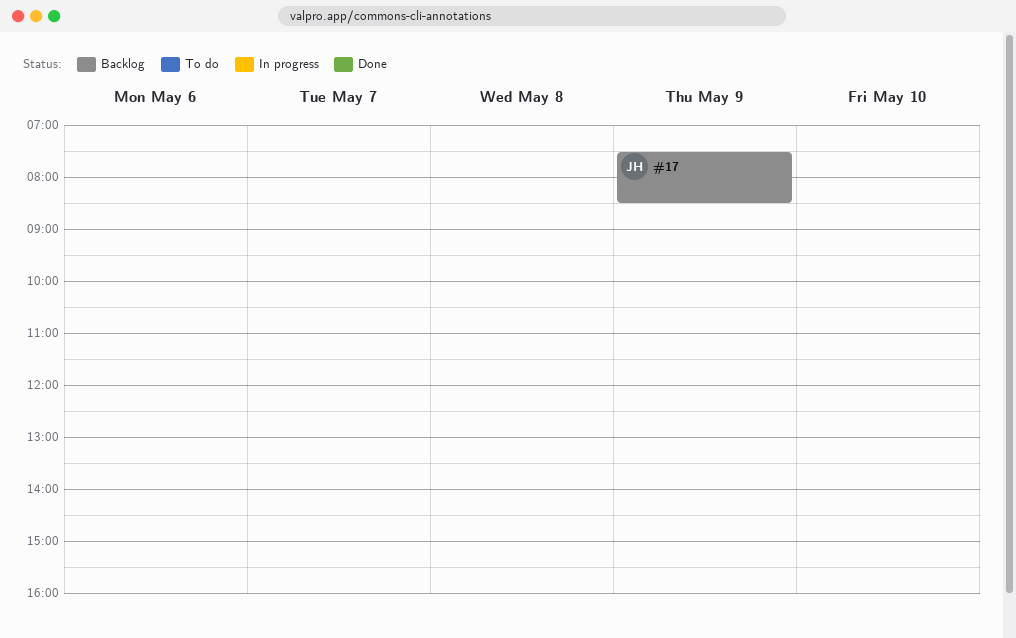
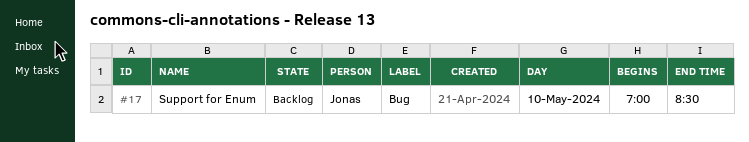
#17, day: May 9 -> May 10
#17, begins: 07:30 -> 07:00

